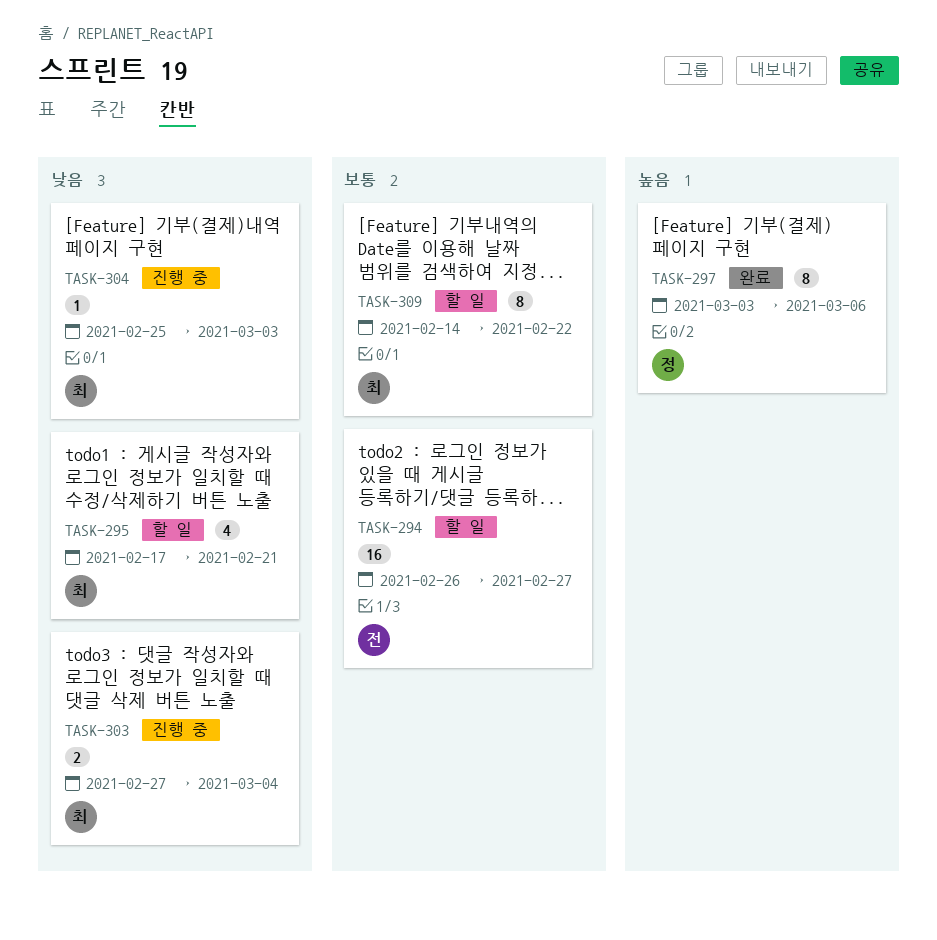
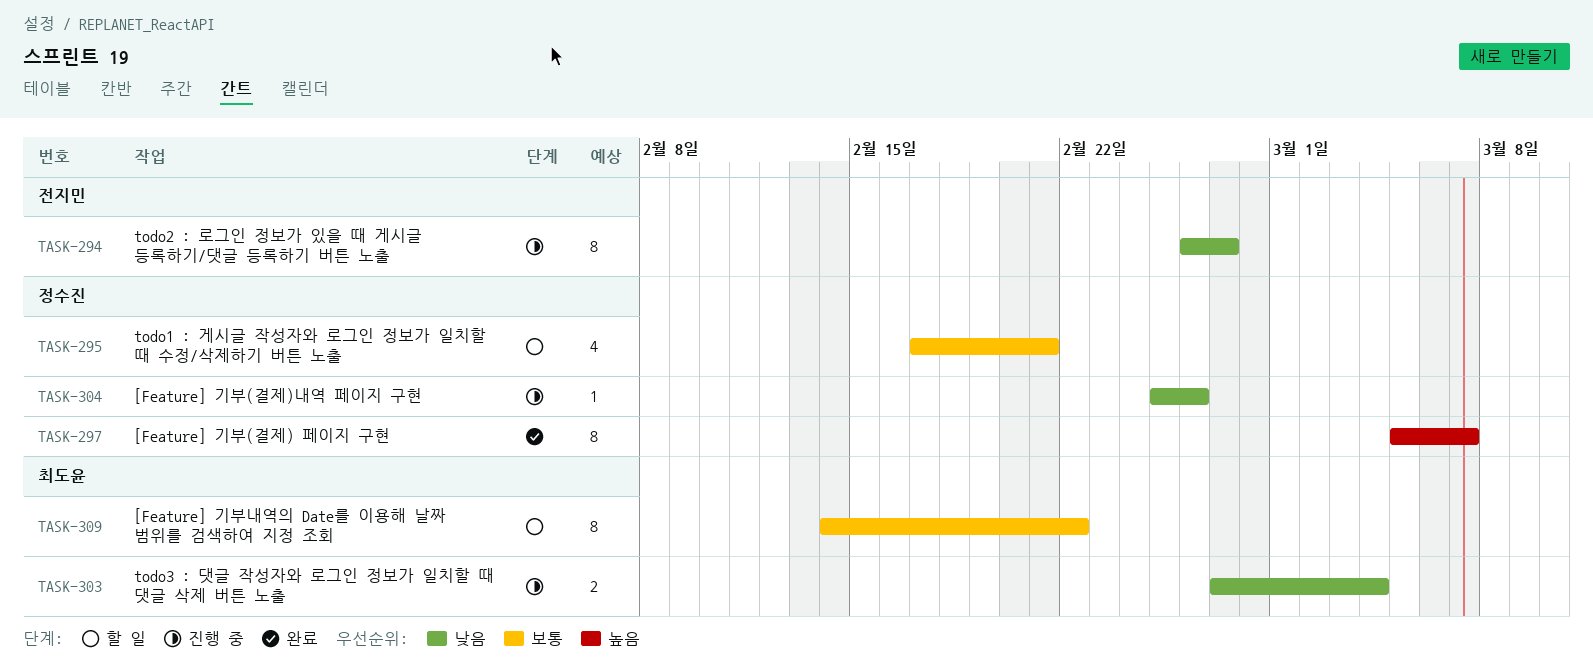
TASK-294, status: 할 일 -> 진행 중
TASK-294, priority: 보통 -> 낮음
TASK-294, estimate: 16 -> 8
TASK-295, owner: 최도윤 -> 정수진
TASK-295, priority: 낮음 -> 보통
TASK-297, start: Mar 3 -> Mar 5
TASK-297, due: Mar 6 -> Mar 7
TASK-304, owner: 최도윤 -> 정수진
TASK-304, due: Mar 3 -> Feb 26

